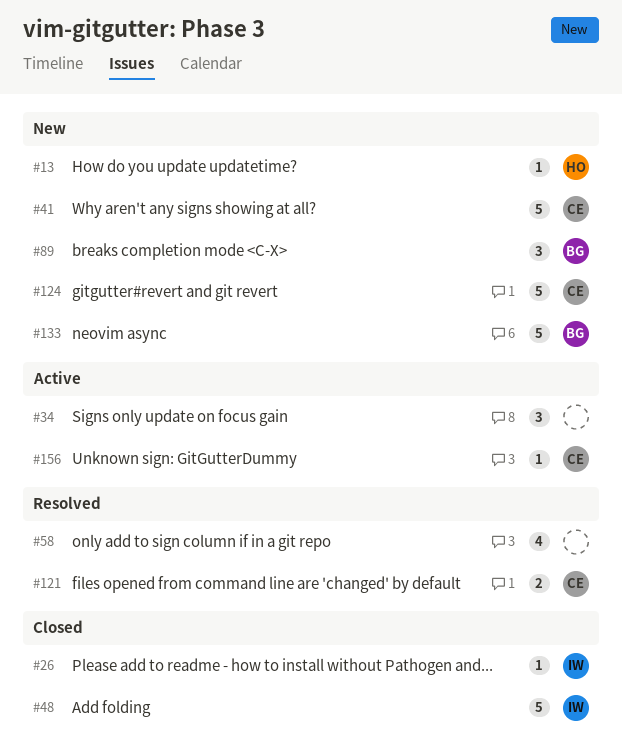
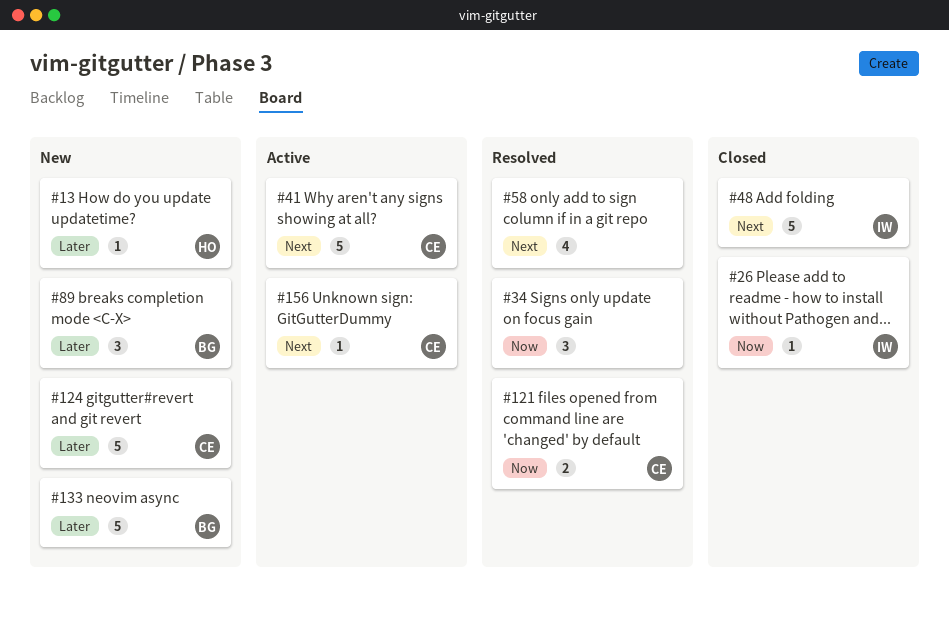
#34, status: Active -> Resolved
#41, status: New -> Active

